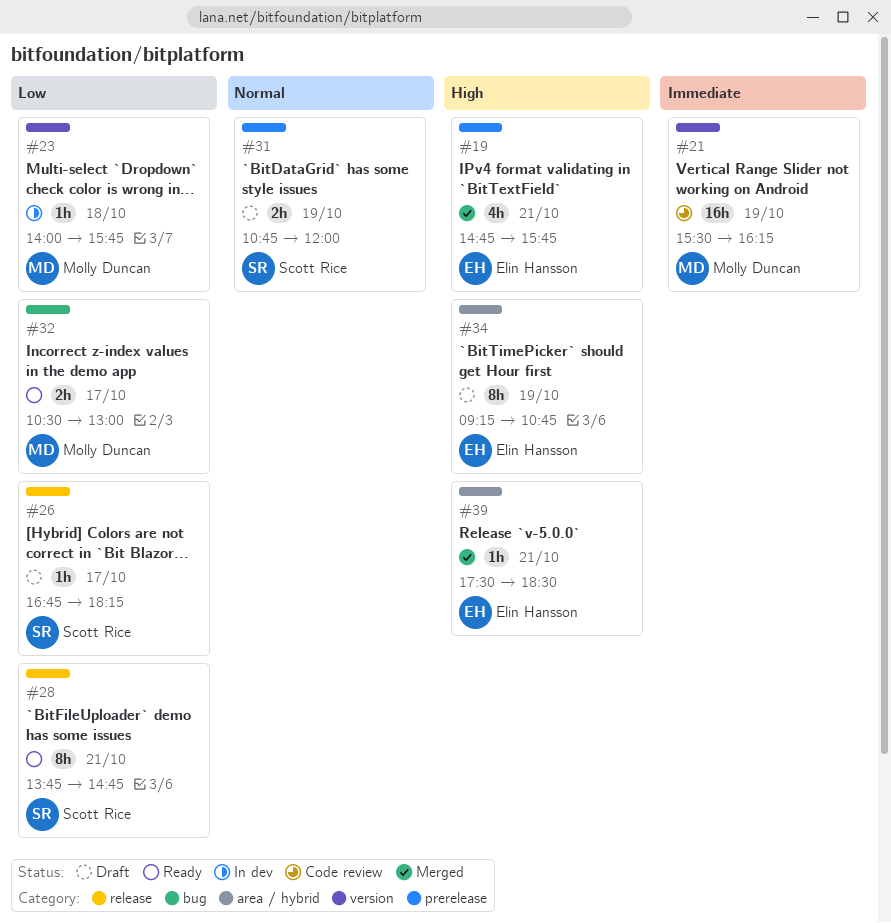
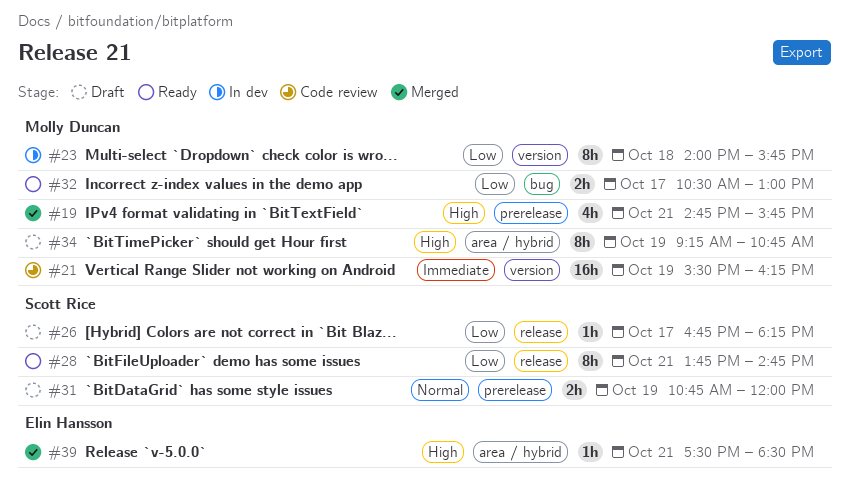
#19, owner: Elin Hansson -> Molly Duncan
#23, estimate: 1h -> 8h
#34, owner: Elin Hansson -> Molly Duncan

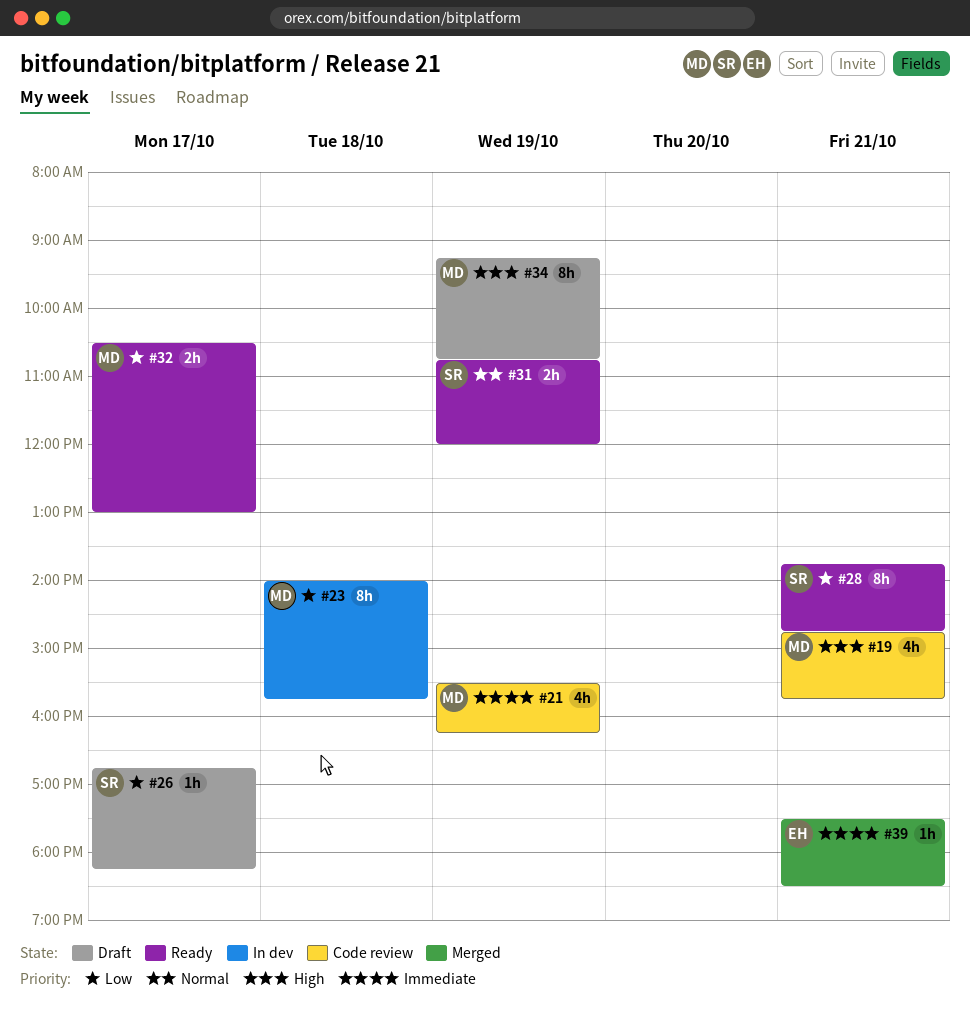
#19, status: Merged -> Code review
#21, estimate: 16h -> 4h
#31, status: Draft -> Ready
#39, priority: High -> Immediate

